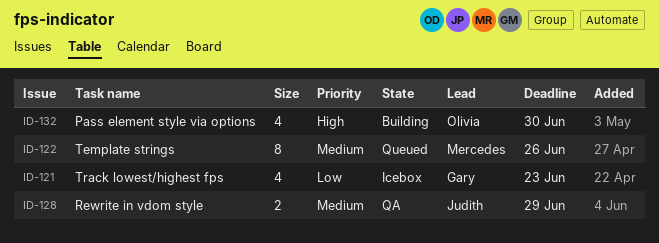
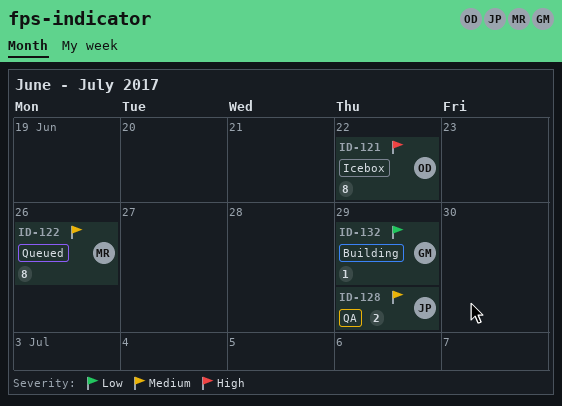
ID-121, owner: Gary -> Olivia
ID-121, priority: Low -> High
ID-121, estimate: 4 -> 8
ID-121, due: Jun 23 -> Jun 22
ID-132, owner: Olivia -> Gary
ID-132, priority: High -> Low
ID-132, estimate: 4 -> 1
ID-132, due: Jun 30 -> Jun 29

